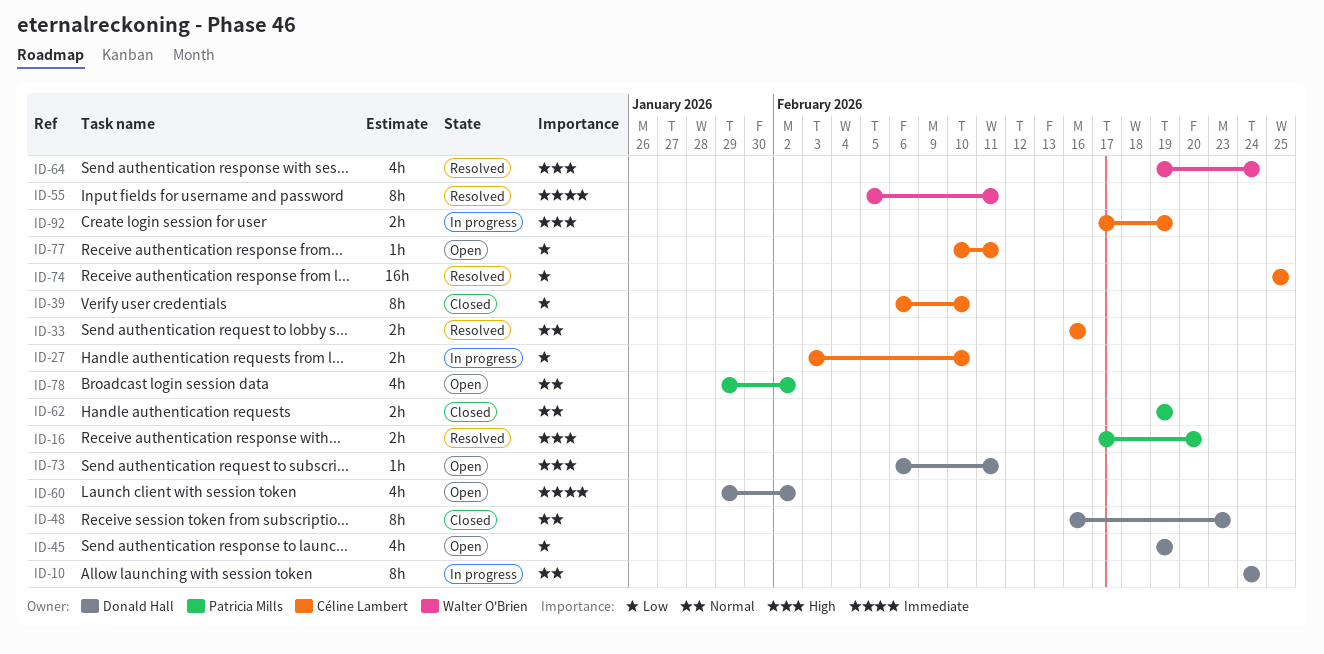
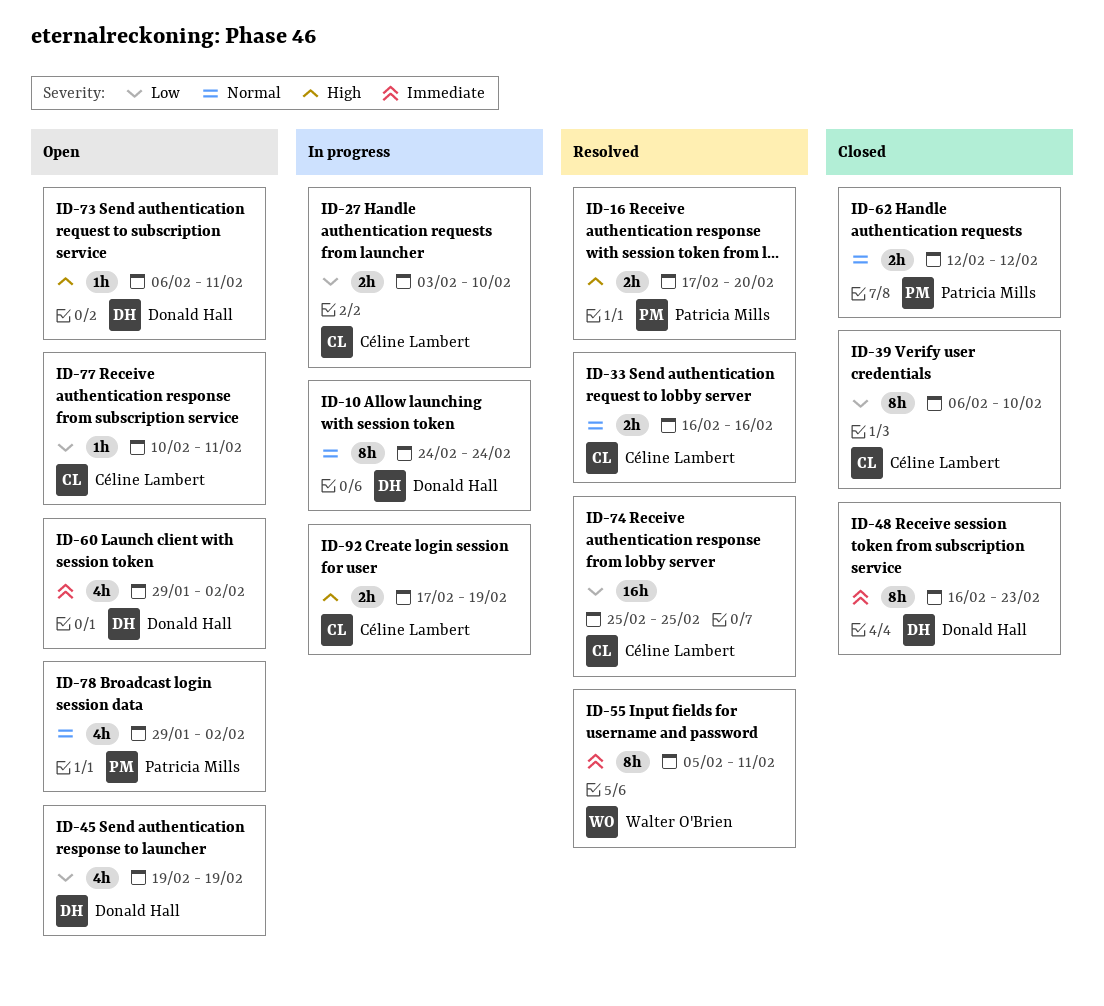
ID-48, priority: Normal -> Immediate
ID-62, start: Feb 19 -> Feb 12
ID-62, due: Feb 19 -> Feb 12
ID-64: present -> none

